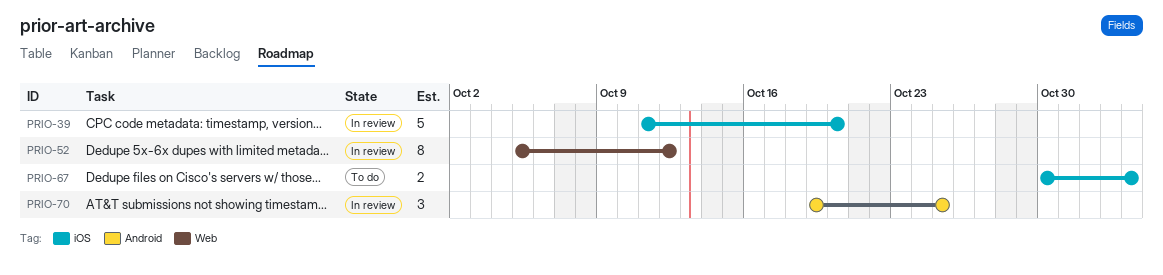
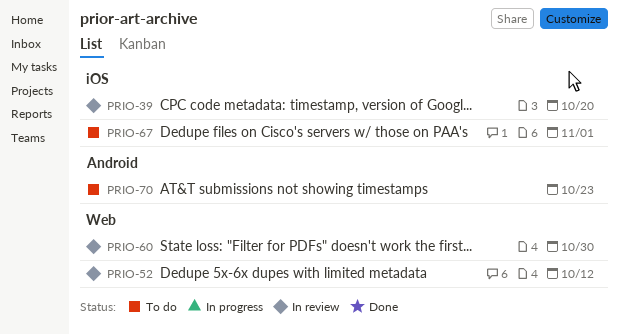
PRIO-60: none -> present
PRIO-67, due: Nov 3 -> Nov 1
PRIO-70, status: In review -> To do
PRIO-70, due: Oct 25 -> Oct 23

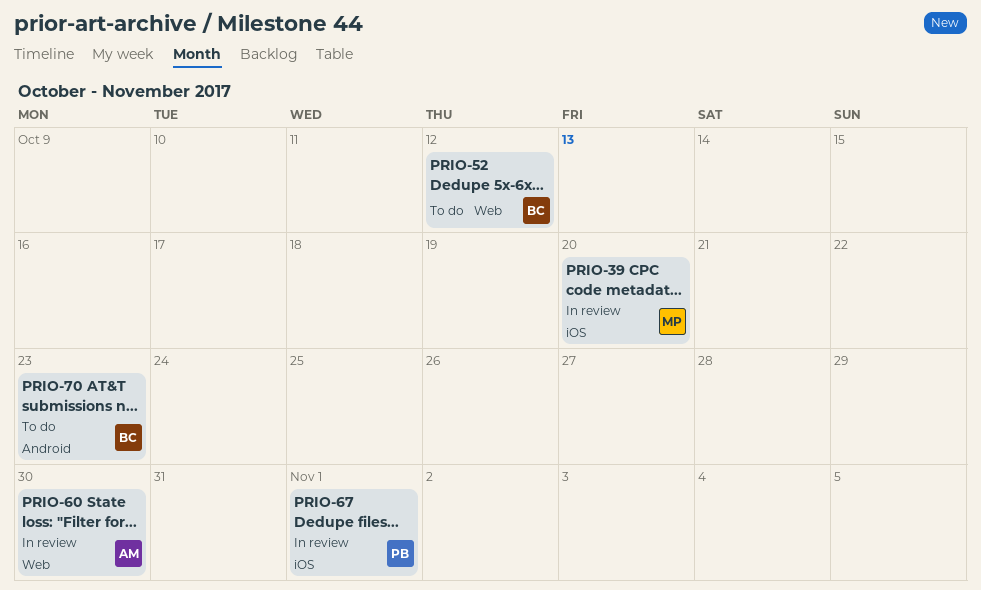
PRIO-52, status: In review -> To do
PRIO-67, status: To do -> In review

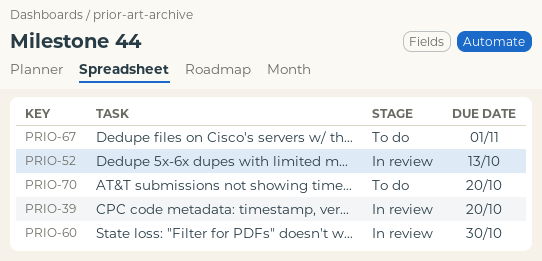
PRIO-52, status: To do -> In review
PRIO-52, due: Oct 12 -> Oct 13
PRIO-67, status: In review -> To do
PRIO-70, due: Oct 23 -> Oct 20

